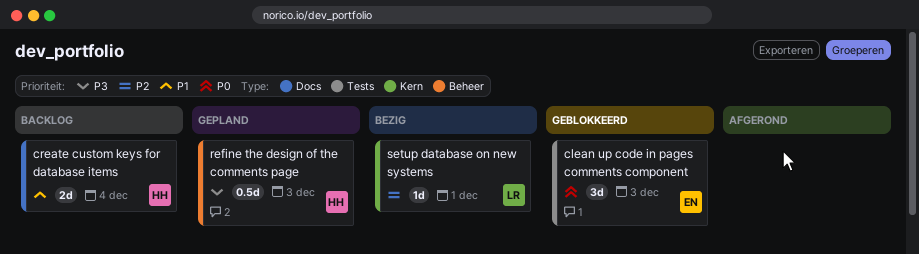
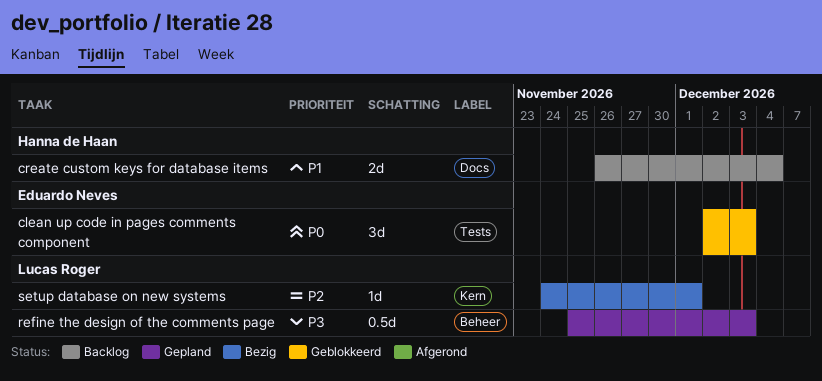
refine the design of the comments page, owner: Hanna de Haan -> Lucas Roger

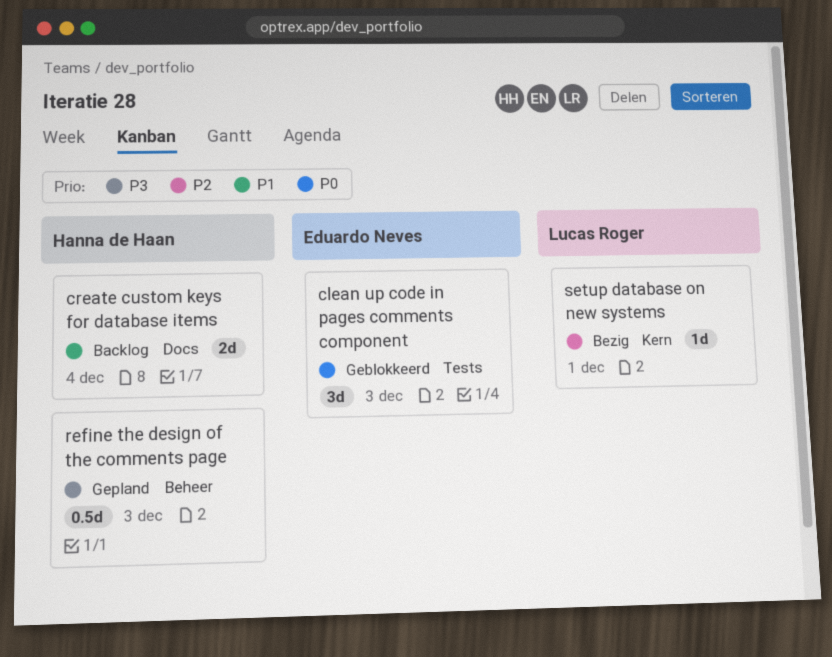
refine the design of the comments page, owner: Lucas Roger -> Hanna de Haan

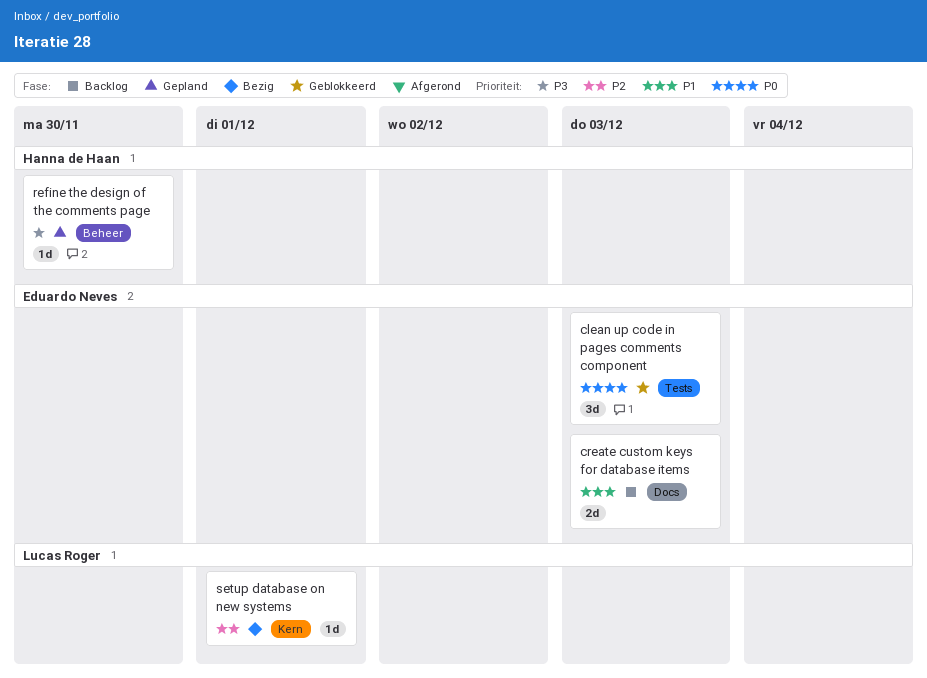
create custom keys for database items, owner: Hanna de Haan -> Eduardo Neves
create custom keys for database items, due: Dec 4 -> Dec 3
refine the design of the comments page, estimate: 0.5d -> 1d
refine the design of the comments page, due: Dec 3 -> Nov 30

